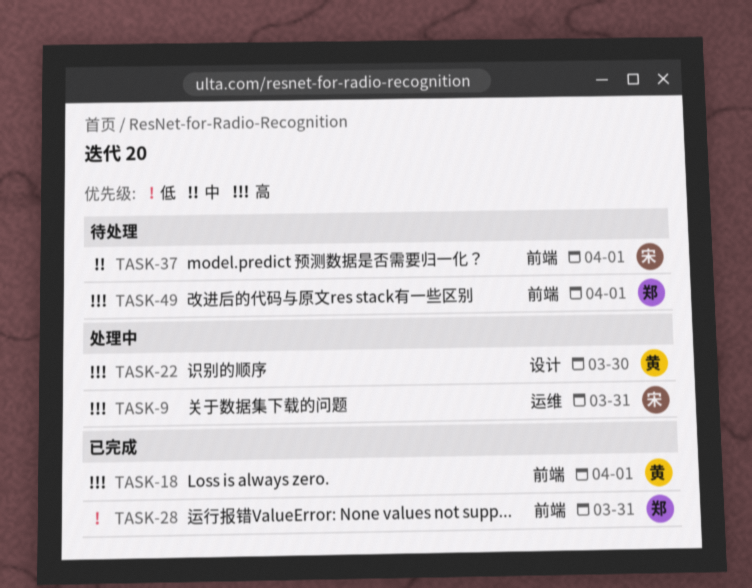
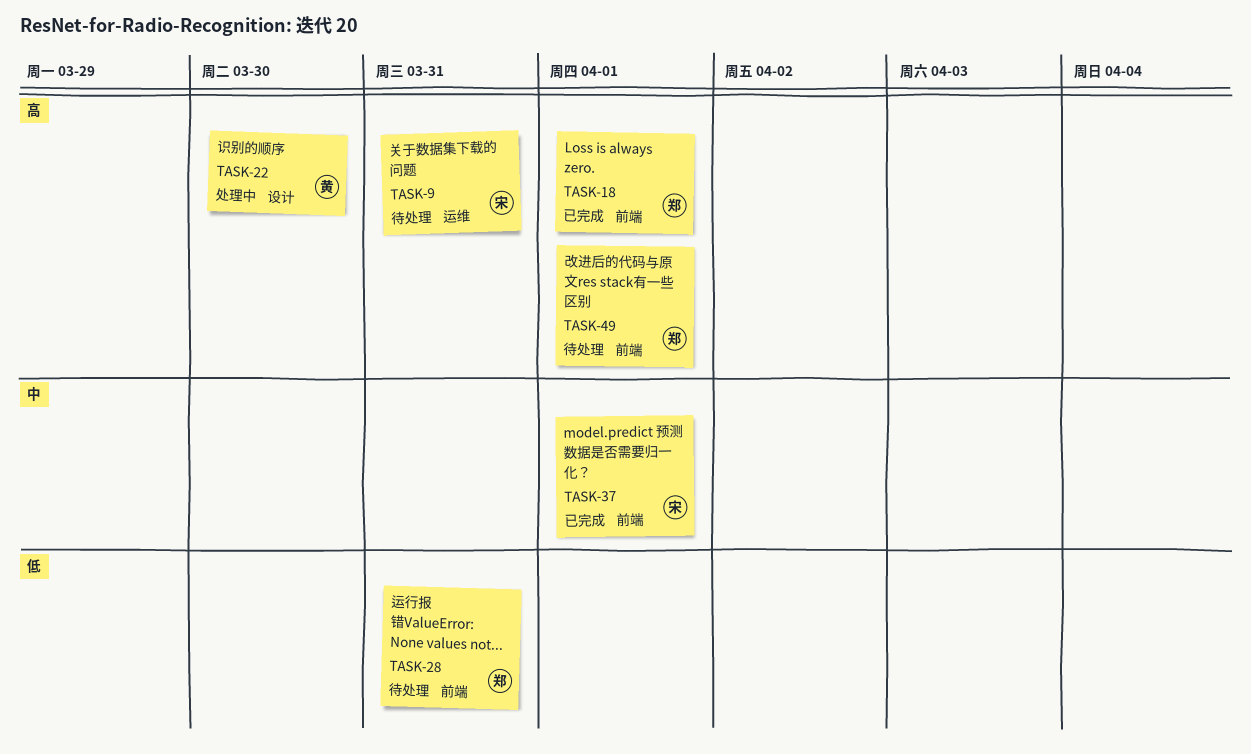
TASK-9, status: 处理中 -> 待处理
TASK-18, owner: 黄 -> 郑
TASK-28, status: 已完成 -> 待处理
TASK-37, status: 待处理 -> 已完成

